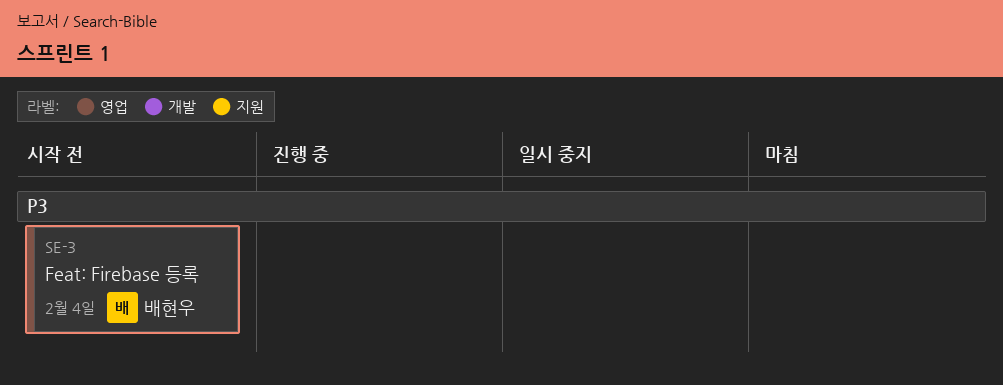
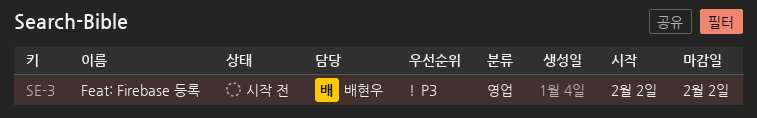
SE-3, due: Feb 4 -> Feb 2

